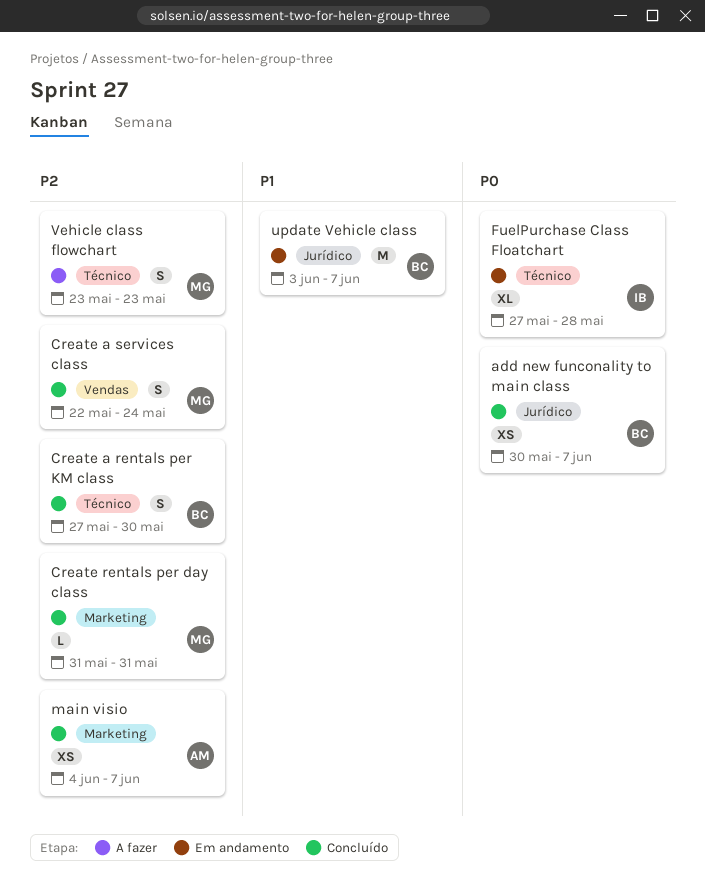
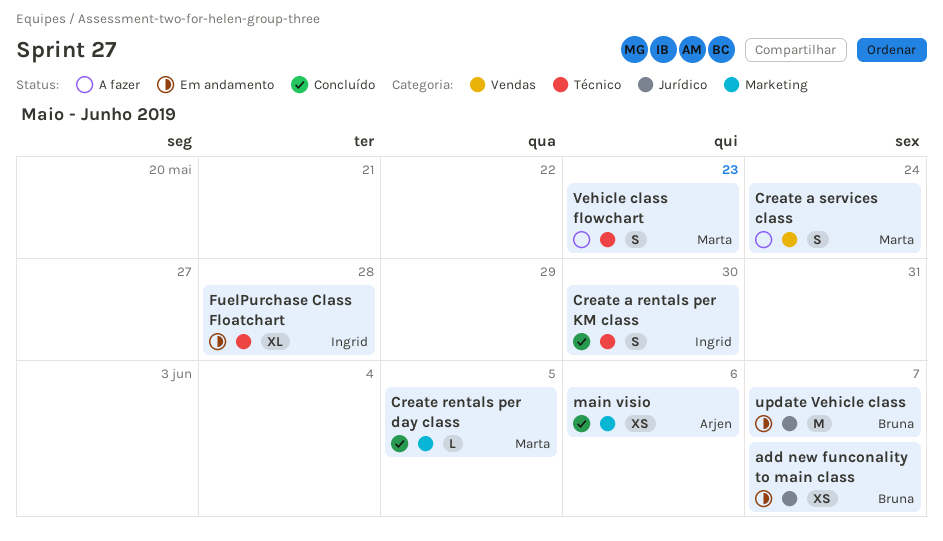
add new funconality to main class, status: Concluído -> Em andamento
Create a rentals per KM class, owner: Bruna -> Ingrid
Create a services class, status: Concluído -> A fazer
Create rentals per day class, due: May 31 -> Jun 5
main visio, due: Jun 7 -> Jun 6

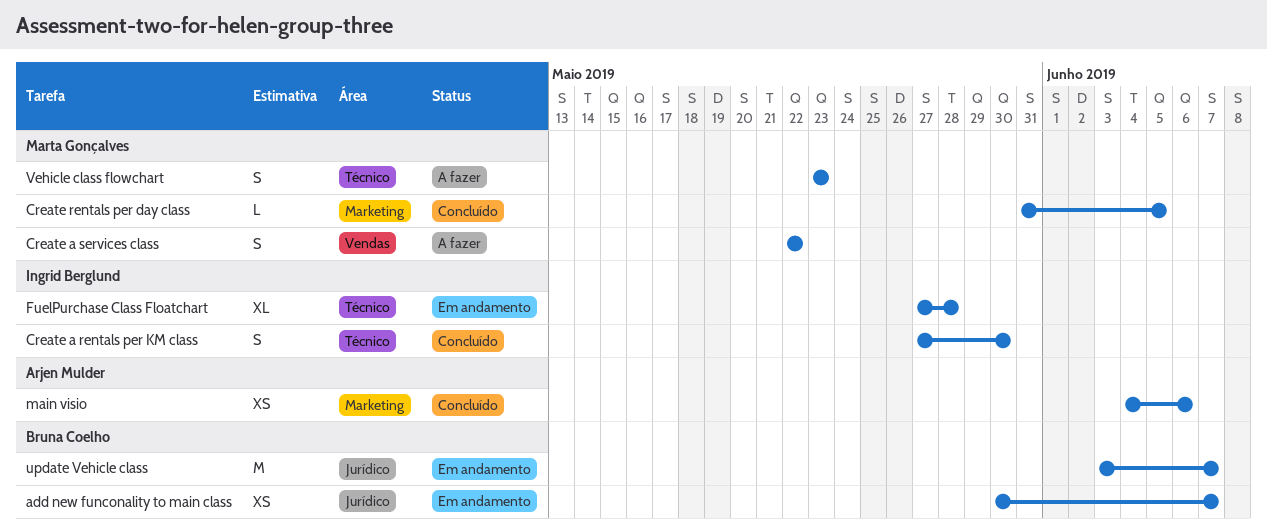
Create a services class, due: May 24 -> May 22

